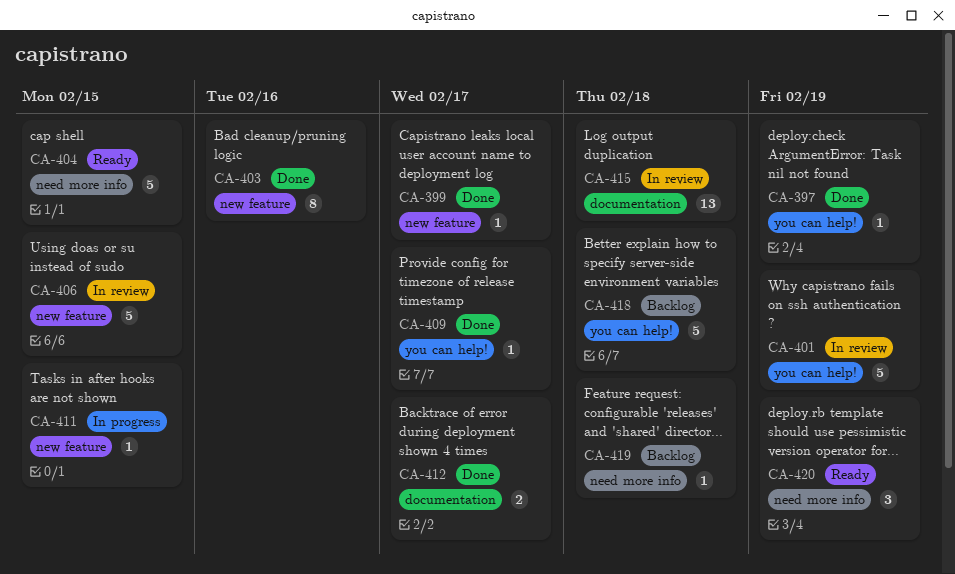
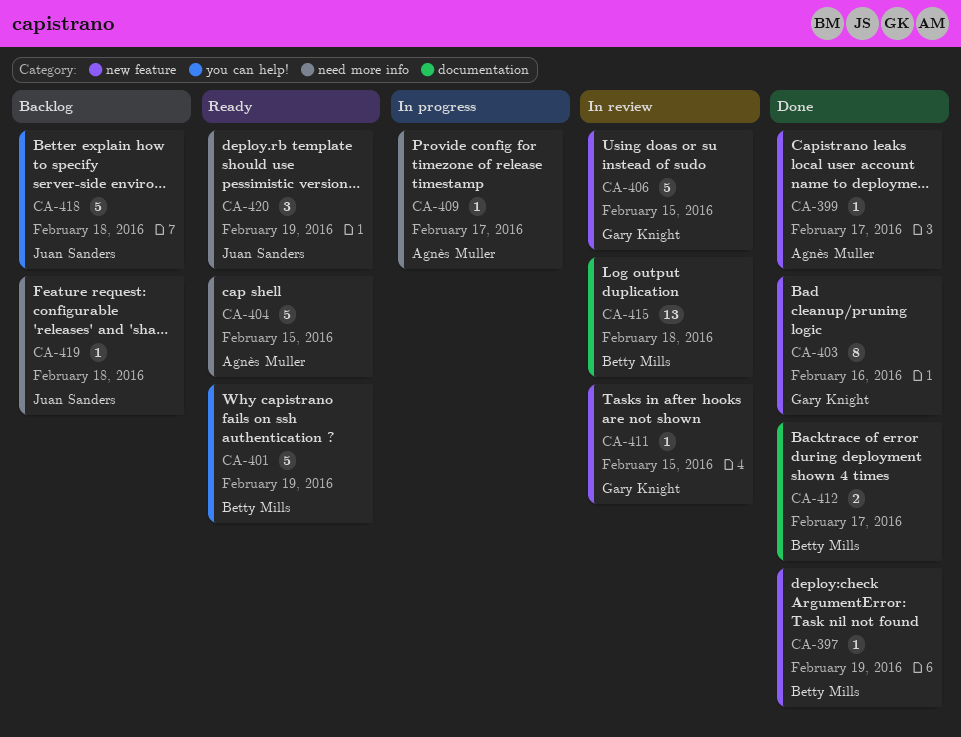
CA-397, label: you can help! -> new feature
CA-401, status: In review -> Ready
CA-409, status: Done -> In progress
CA-409, label: you can help! -> need more info
CA-411, status: In progress -> In review

